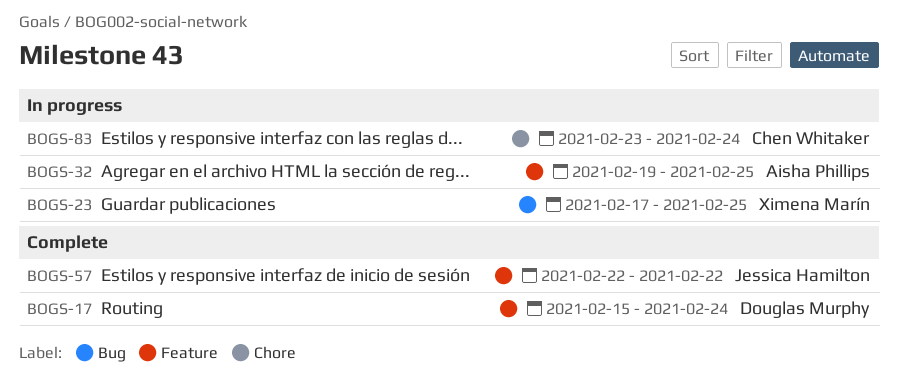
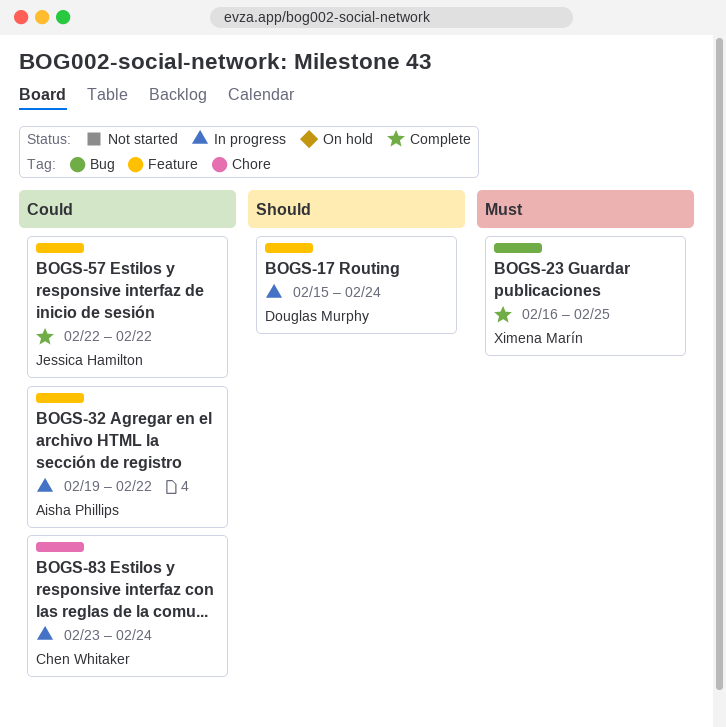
BOGS-17, status: Complete -> In progress
BOGS-23, status: In progress -> Complete
BOGS-23, start: Feb 17 -> Feb 16
BOGS-32, due: Feb 25 -> Feb 22

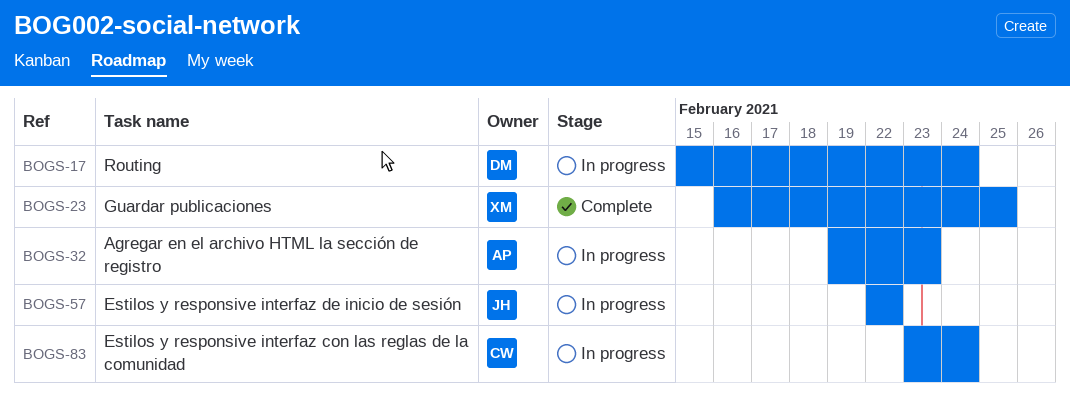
BOGS-32, due: Feb 22 -> Feb 23
BOGS-57, status: Complete -> In progress

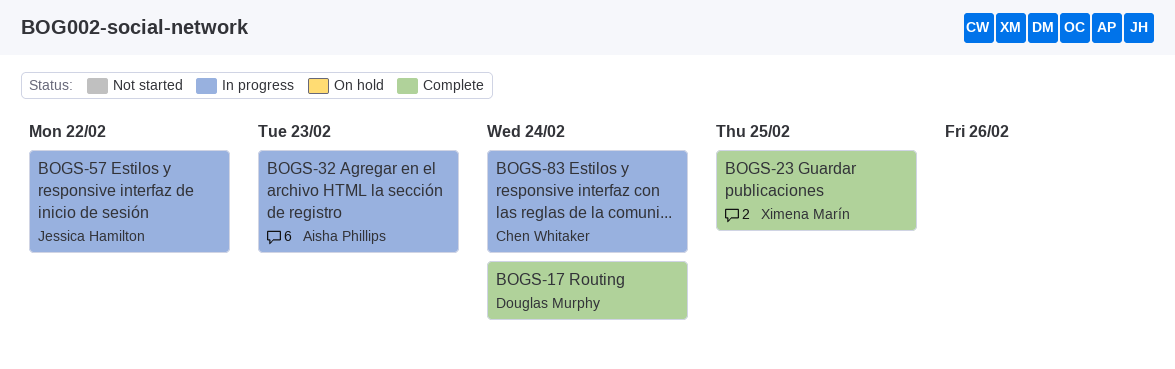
BOGS-17, status: In progress -> Complete

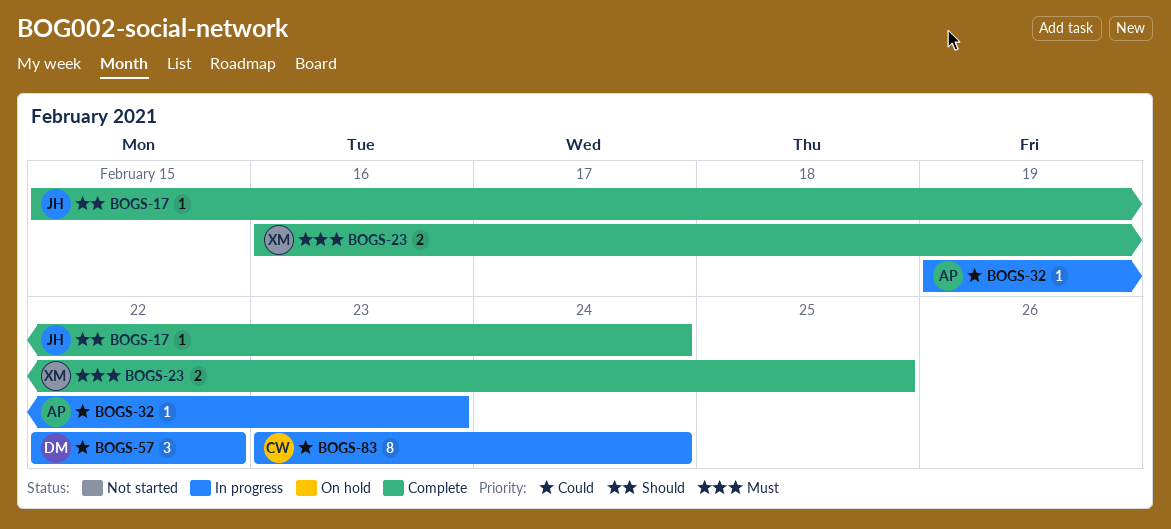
BOGS-17, owner: Douglas Murphy -> Jessica Hamilton
BOGS-57, owner: Jessica Hamilton -> Douglas Murphy

